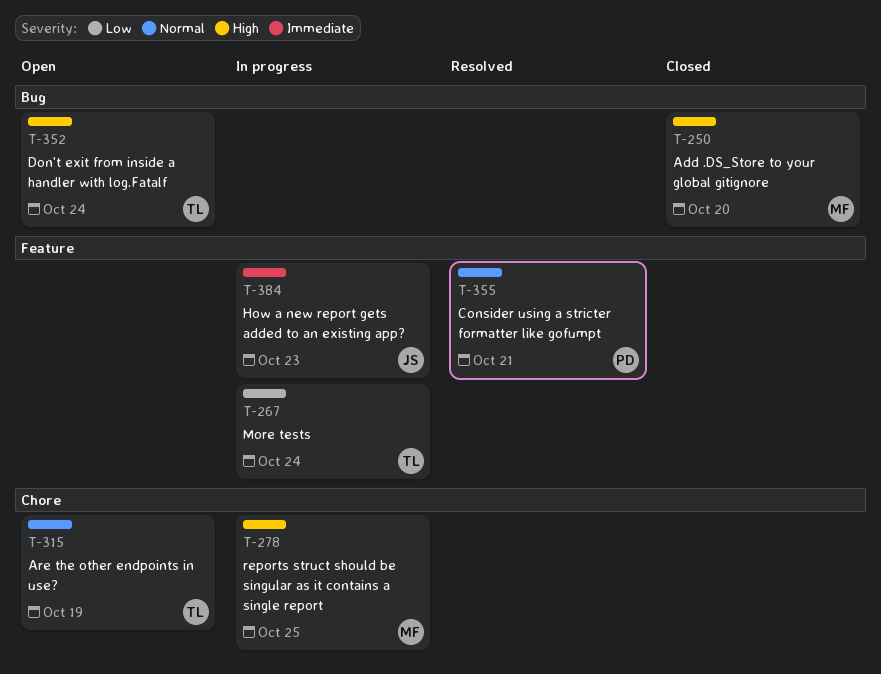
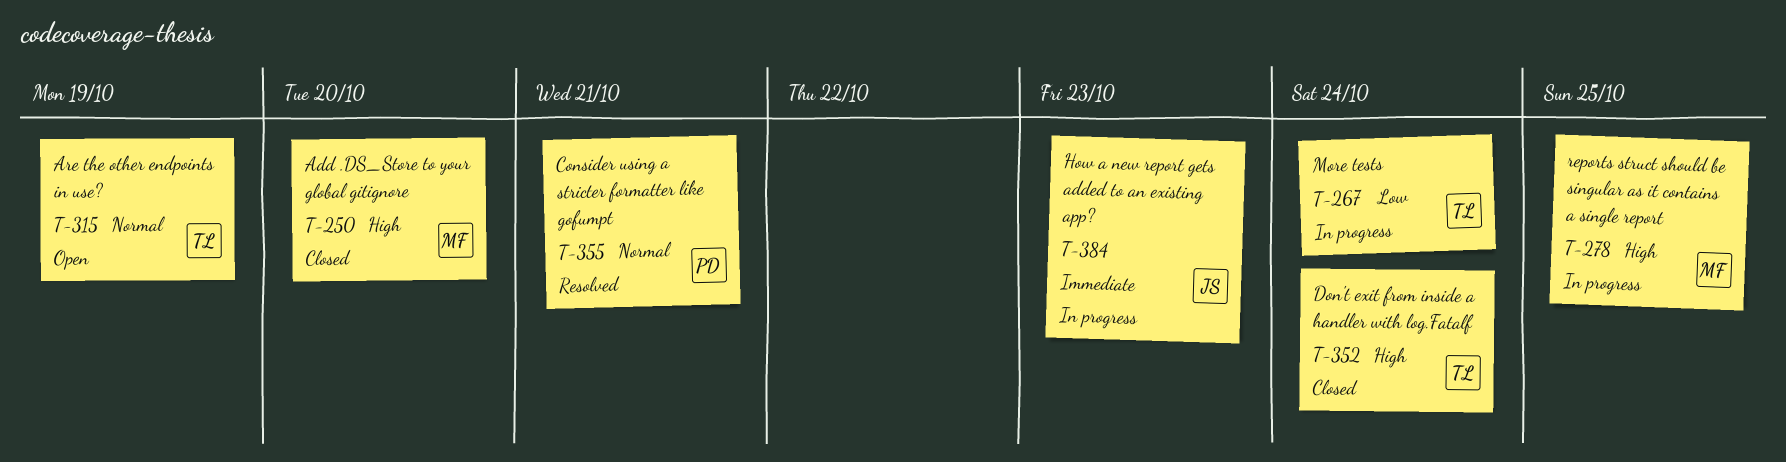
T-352, status: Open -> Closed

